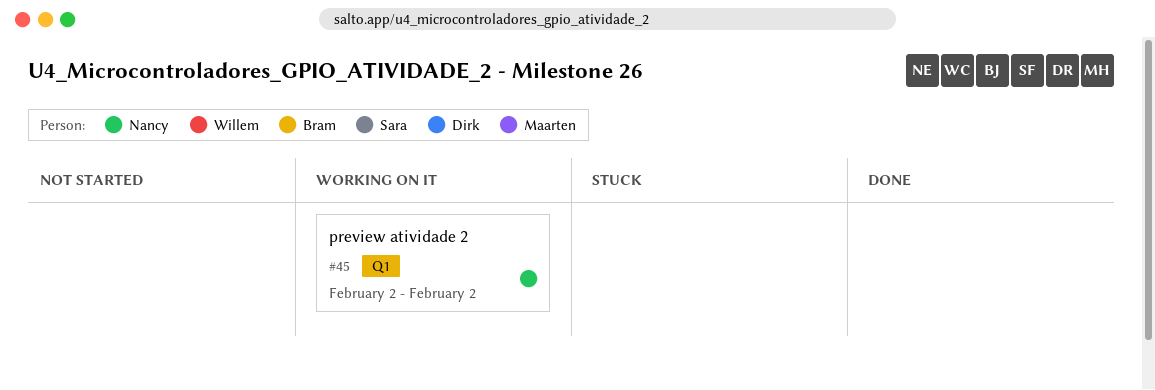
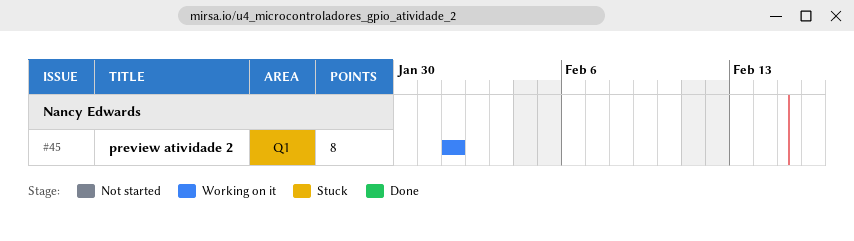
#45, start: Feb 2 -> Feb 1
#45, due: Feb 2 -> Feb 1

